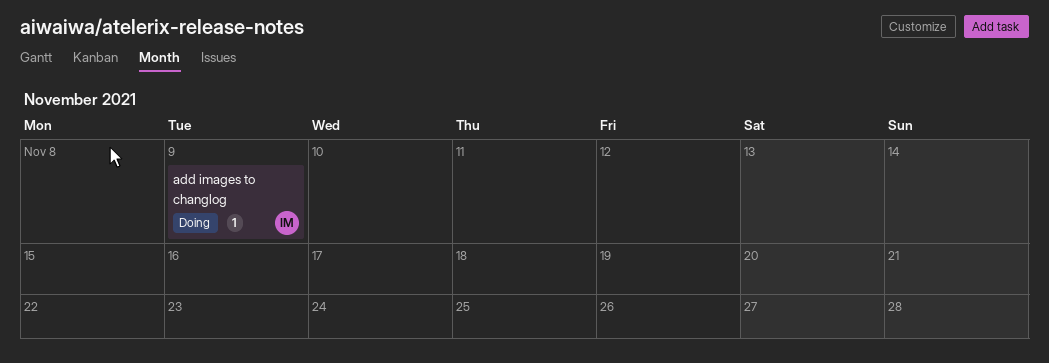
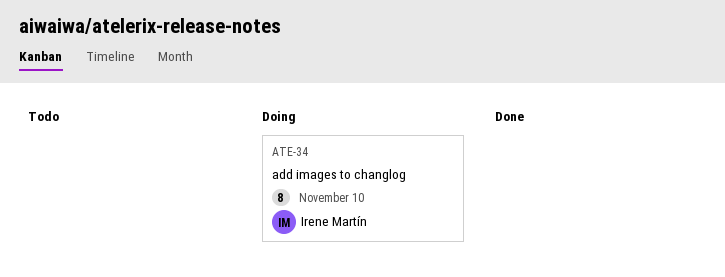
add images to changlog, estimate: 1 -> 8
add images to changlog, due: Nov 9 -> Nov 10

